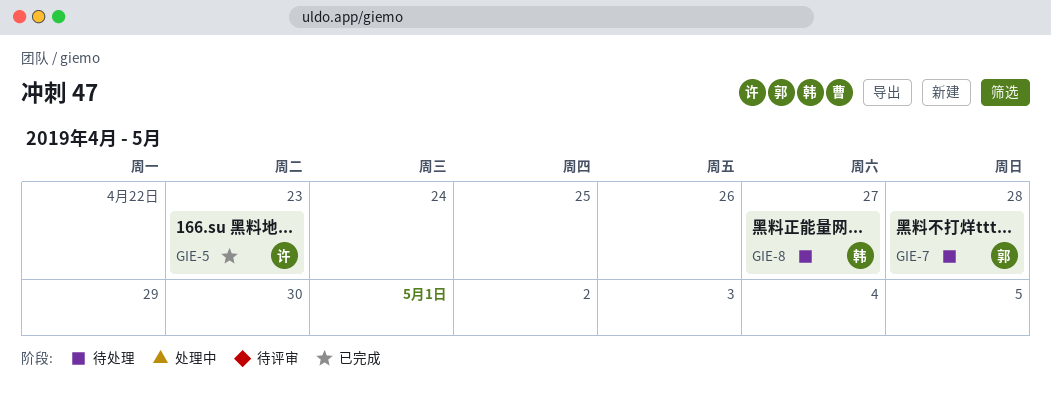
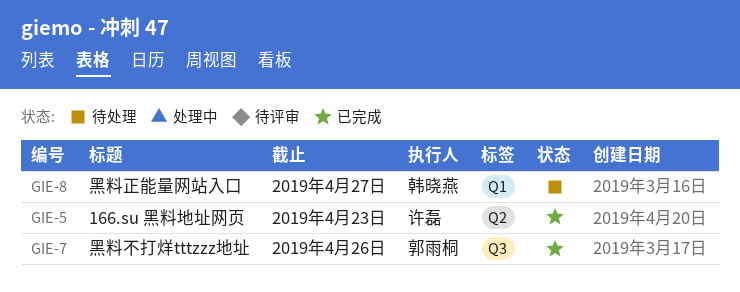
GIE-7, status: 待处理 -> 已完成
GIE-7, due: Apr 28 -> Apr 26

